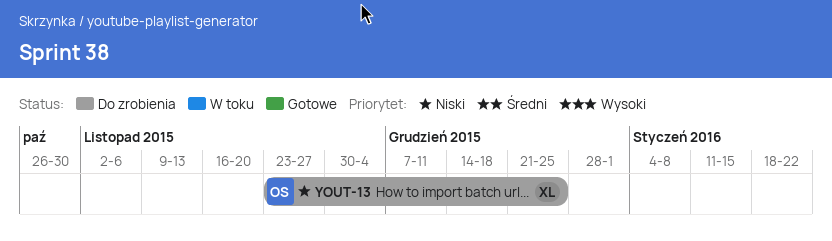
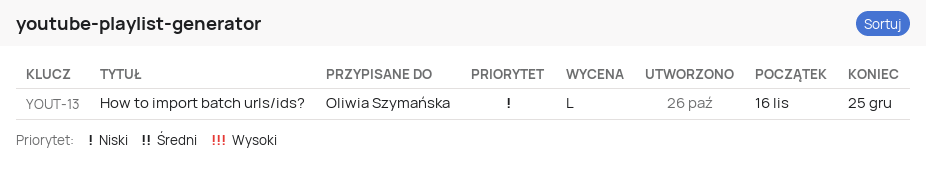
YOUT-13, estimate: XL -> L
YOUT-13, start: Nov 23 -> Nov 16

